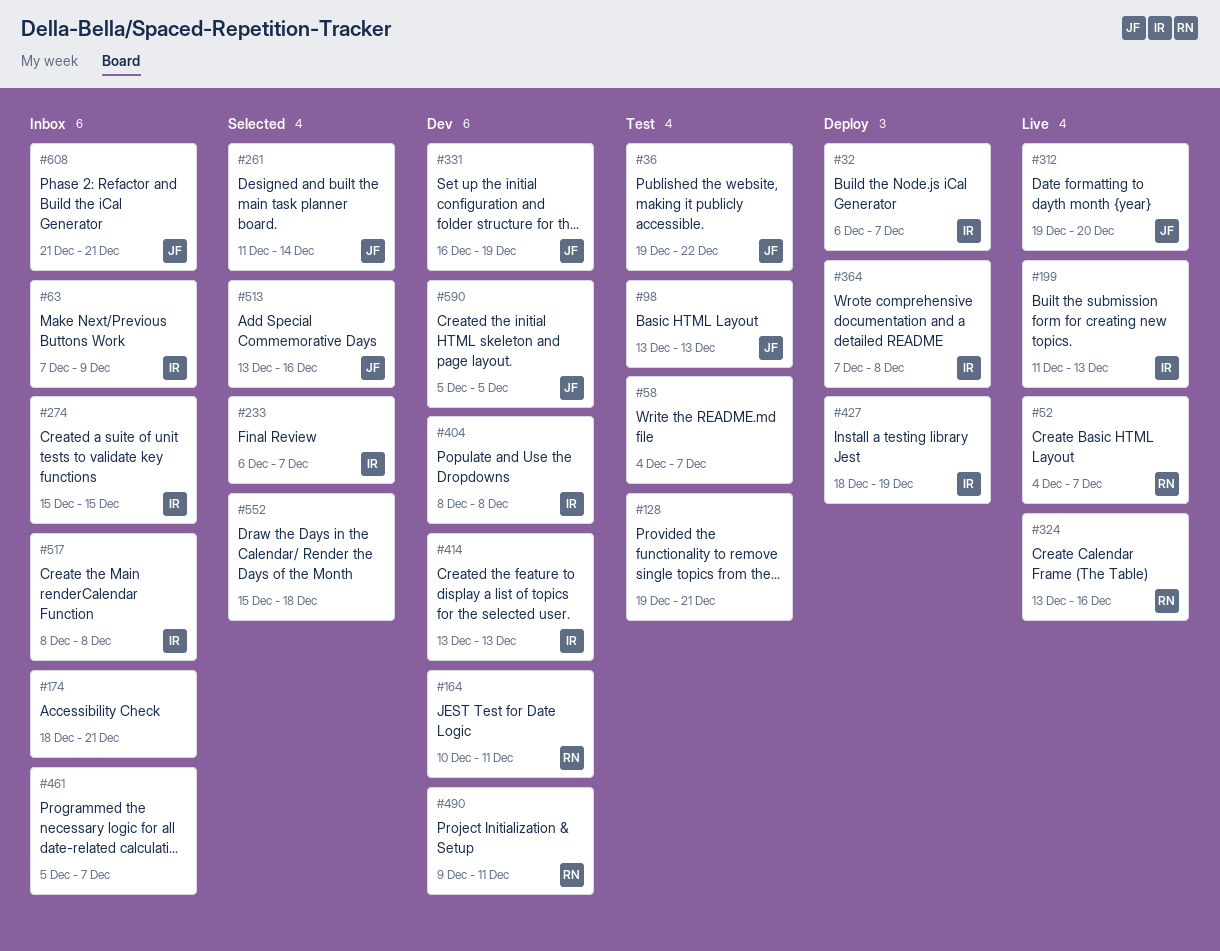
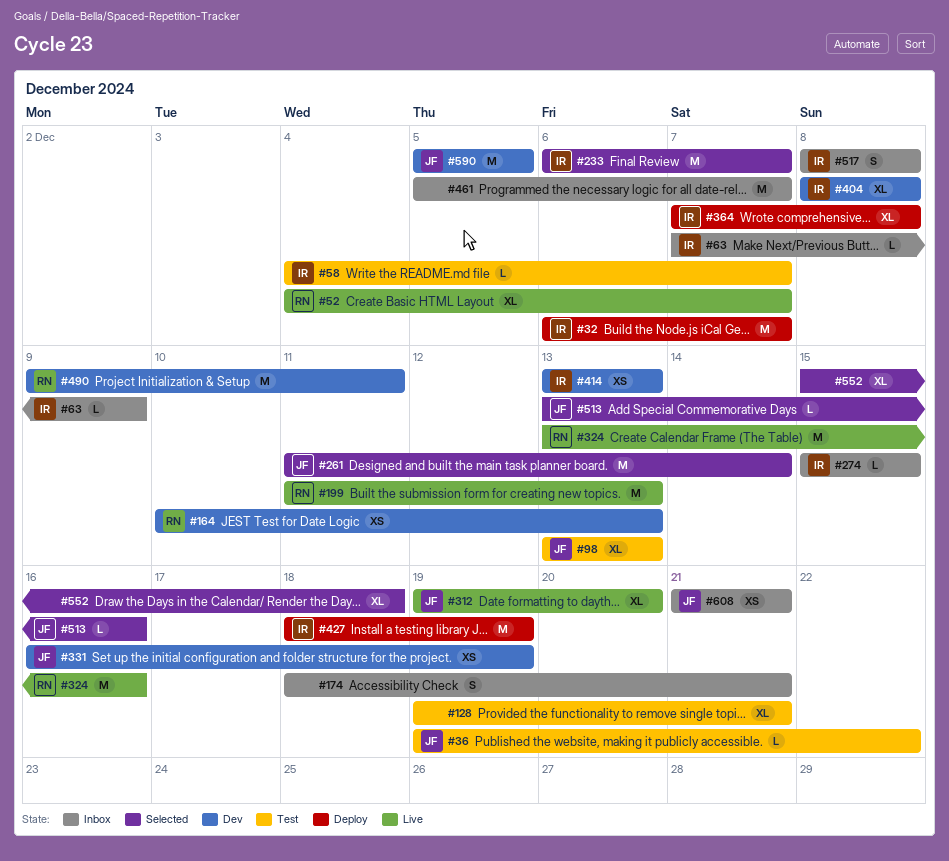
#58, owner: none -> IR
#164, due: Dec 11 -> Dec 13
#199, owner: IR -> RN

